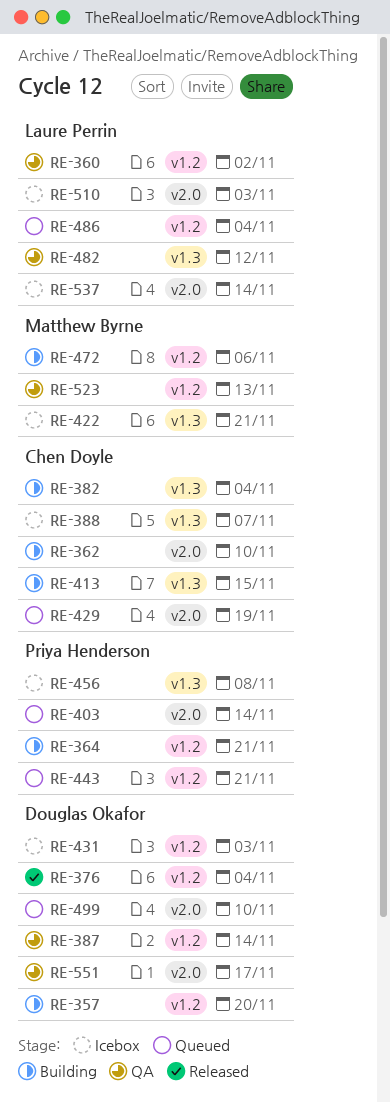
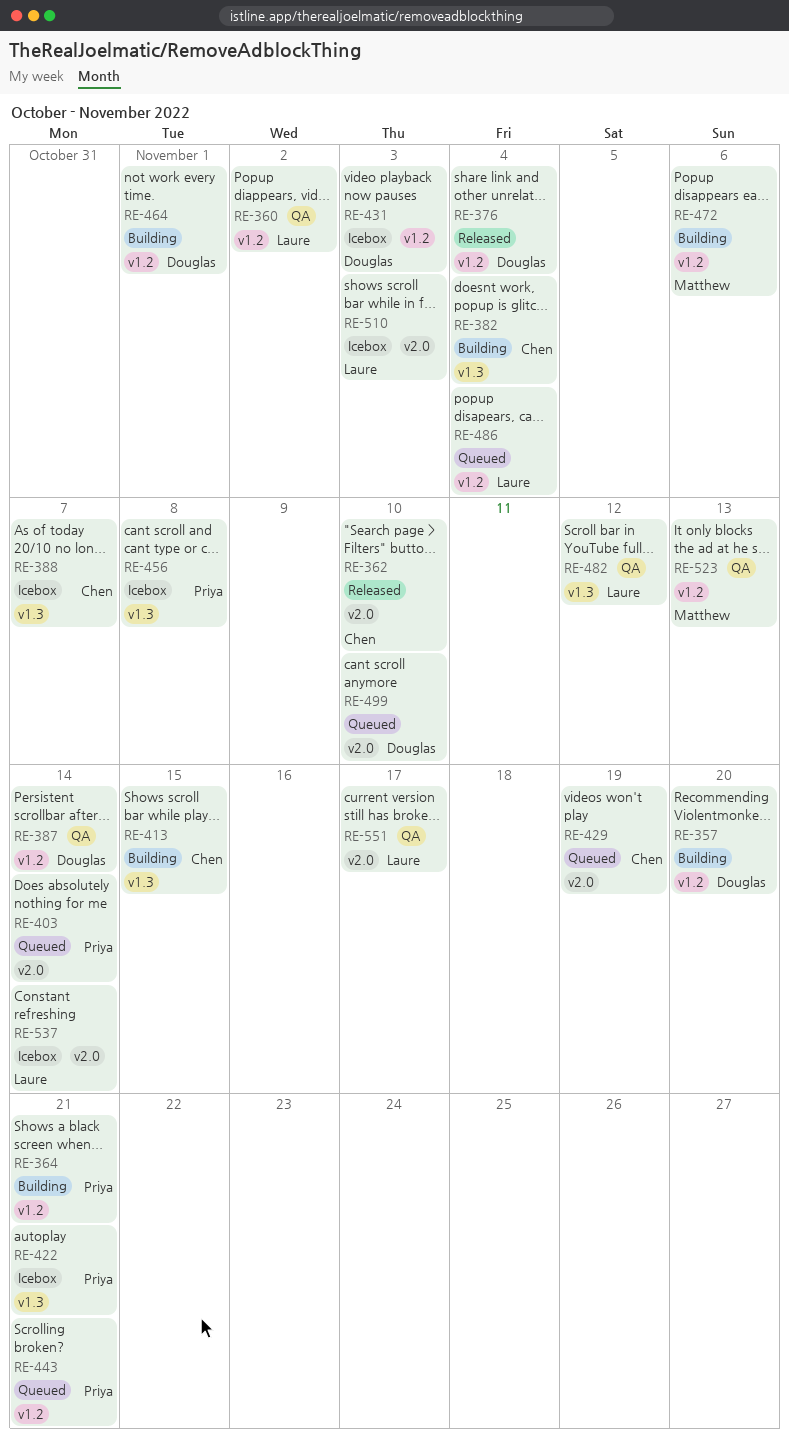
RE-362, status: Building -> Released
RE-422, owner: Matthew Byrne -> Priya Henderson
RE-464: none -> present
RE-551, owner: Douglas Okafor -> Laure Perrin

